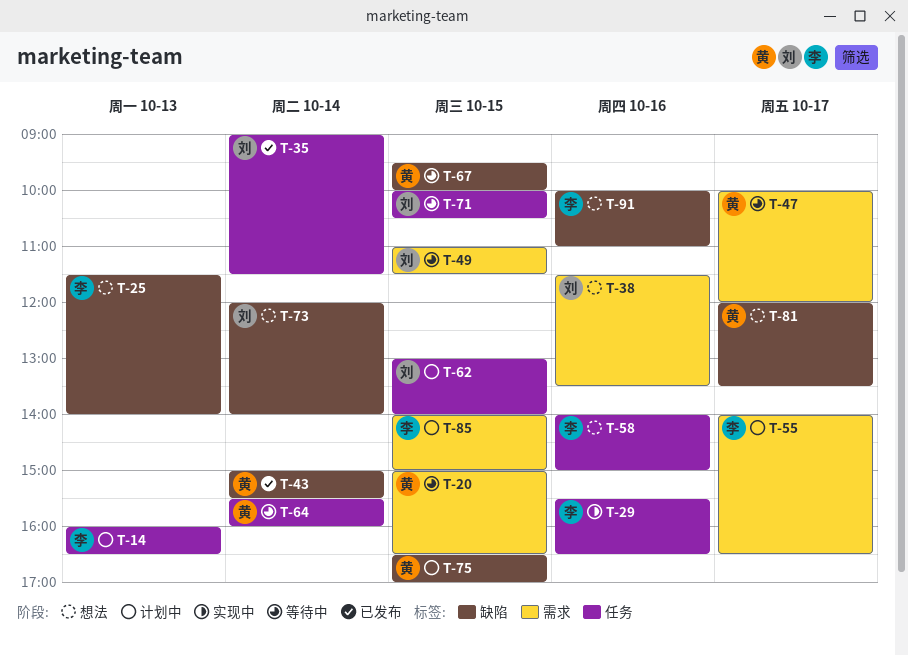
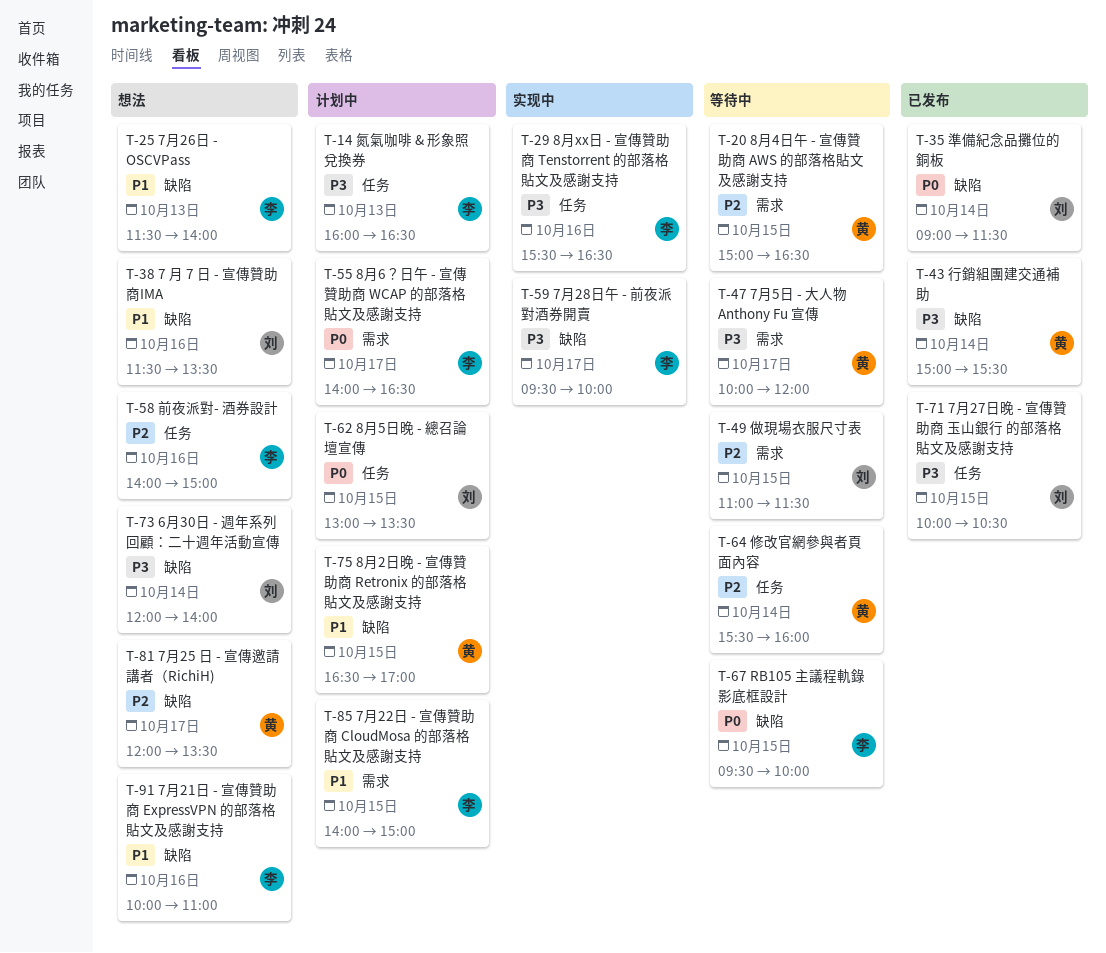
T-35, label: 任务 -> 缺陷
T-38, label: 需求 -> 缺陷
T-59: none -> present
T-62, ends: 14:00 -> 13:30
T-67, owner: 黄 -> 李
T-71, status: 等待中 -> 已发布

